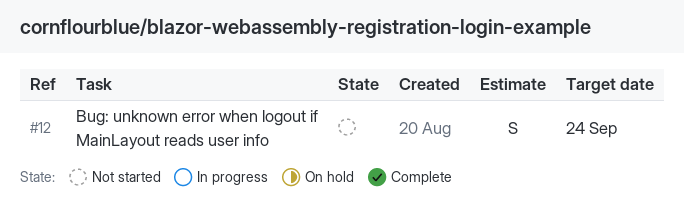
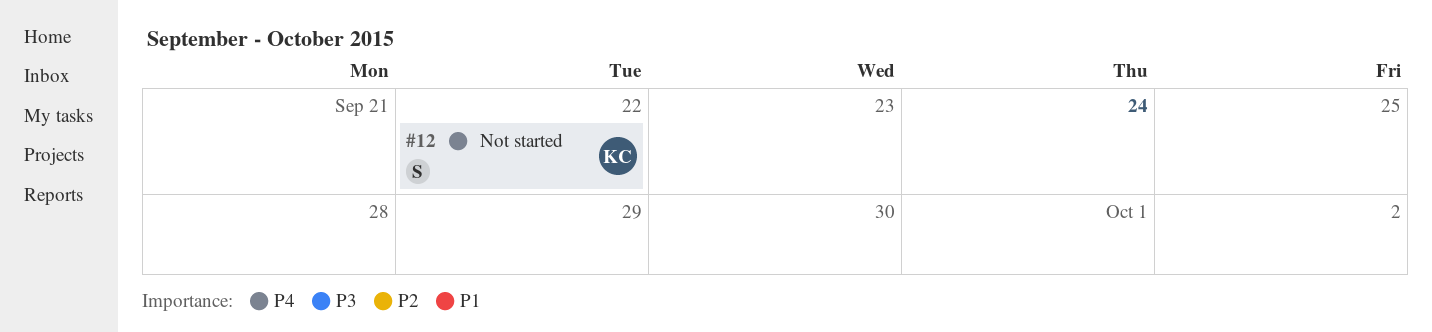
#12, due: Sep 24 -> Sep 22

